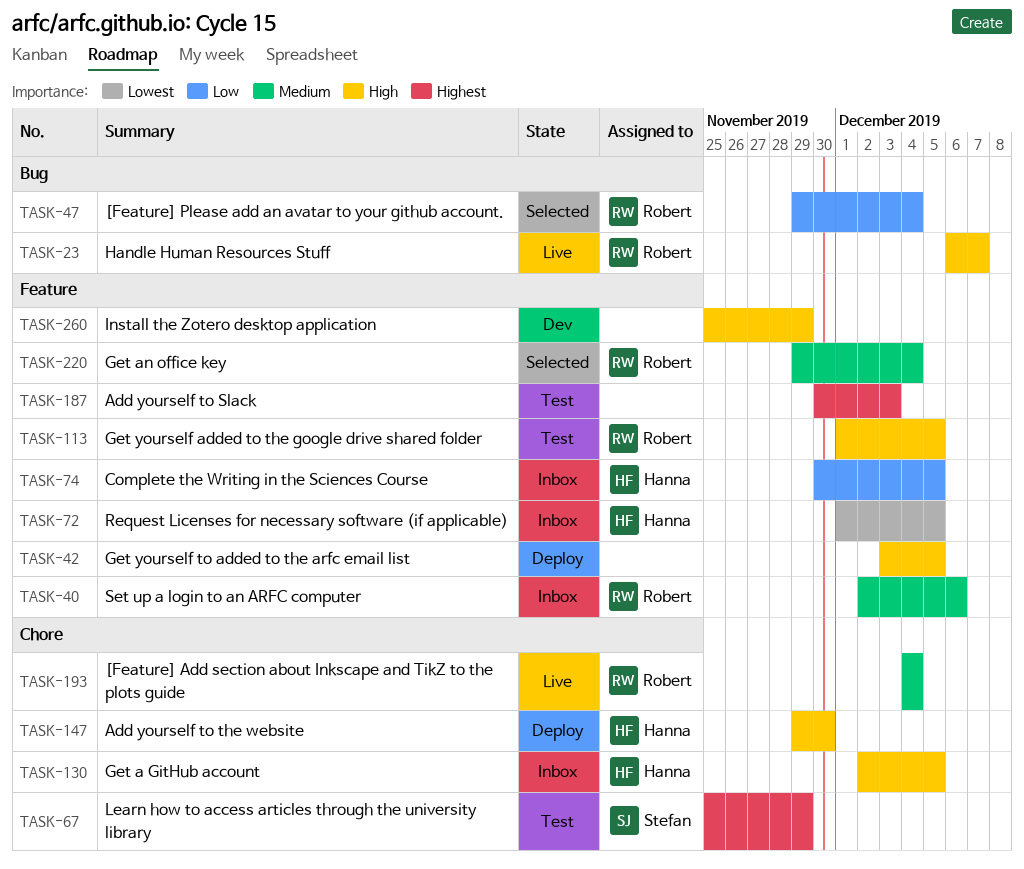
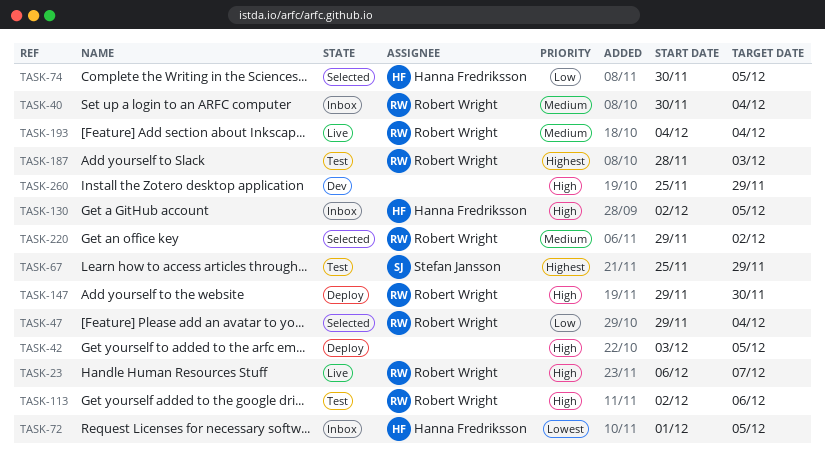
TASK-40, start: Dec 2 -> Nov 30
TASK-40, due: Dec 6 -> Dec 4
TASK-74, status: Inbox -> Selected
TASK-113, start: Dec 1 -> Dec 2
TASK-113, due: Dec 5 -> Dec 6
TASK-147, owner: Hanna Fredriksson -> Robert Wright
TASK-187, owner: none -> Robert Wright
TASK-187, start: Nov 30 -> Nov 28
TASK-220, due: Dec 4 -> Dec 2

